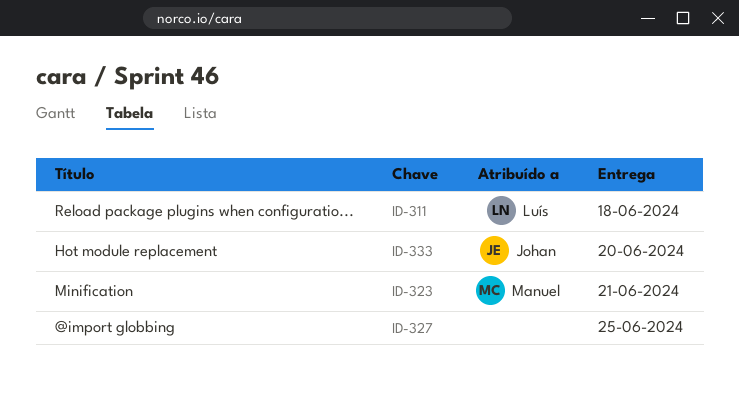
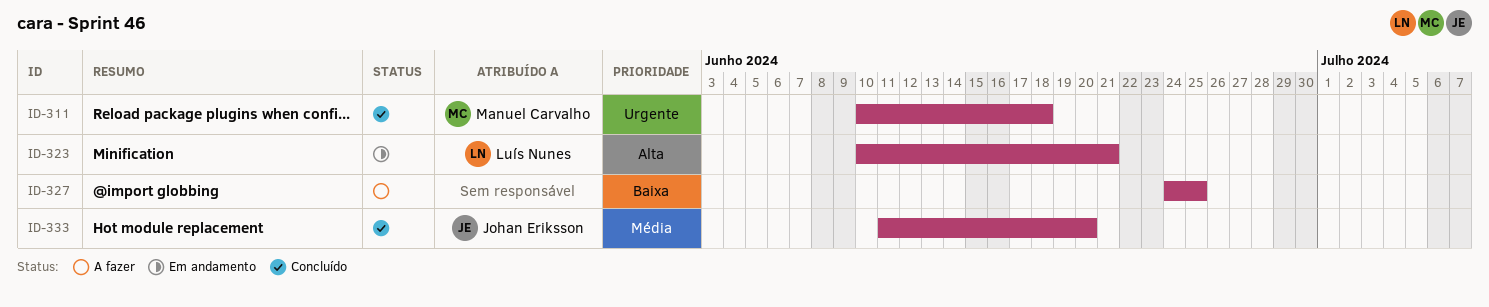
ID-311, owner: Luís Nunes -> Manuel Carvalho
ID-323, owner: Manuel Carvalho -> Luís Nunes

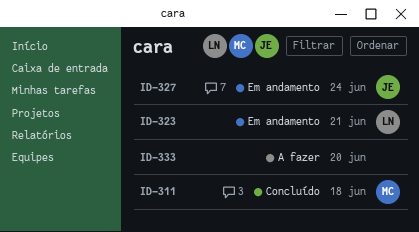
ID-327, status: A fazer -> Em andamento
ID-327, owner: none -> Johan Eriksson
ID-327, due: Jun 25 -> Jun 24
ID-333, status: Concluído -> A fazer
ID-333, owner: Johan Eriksson -> none

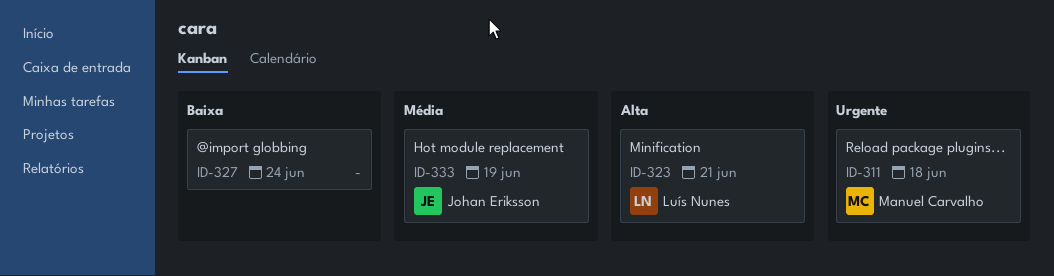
ID-327, owner: Johan Eriksson -> none
ID-333, owner: none -> Johan Eriksson
ID-333, due: Jun 20 -> Jun 19

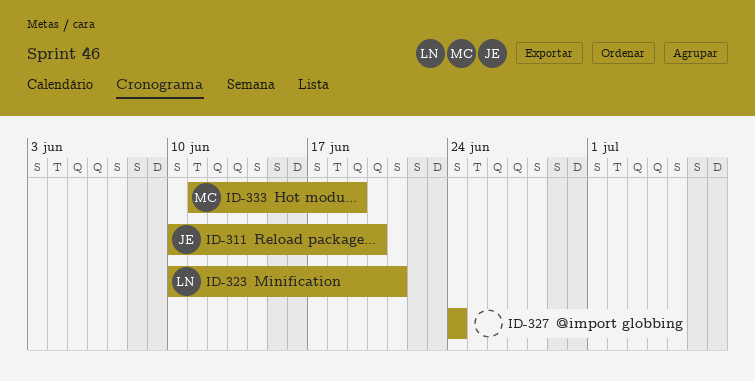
ID-311, owner: Manuel Carvalho -> Johan Eriksson
ID-311, due: Jun 18 -> Jun 20
ID-333, owner: Johan Eriksson -> Manuel Carvalho

